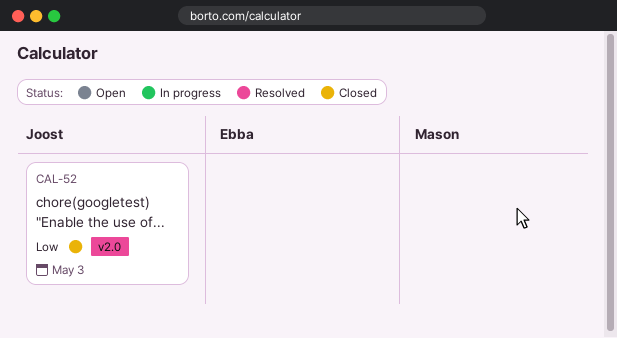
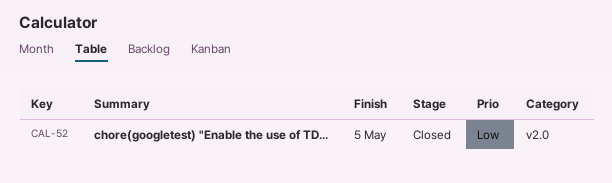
CAL-52, due: May 3 -> May 5

